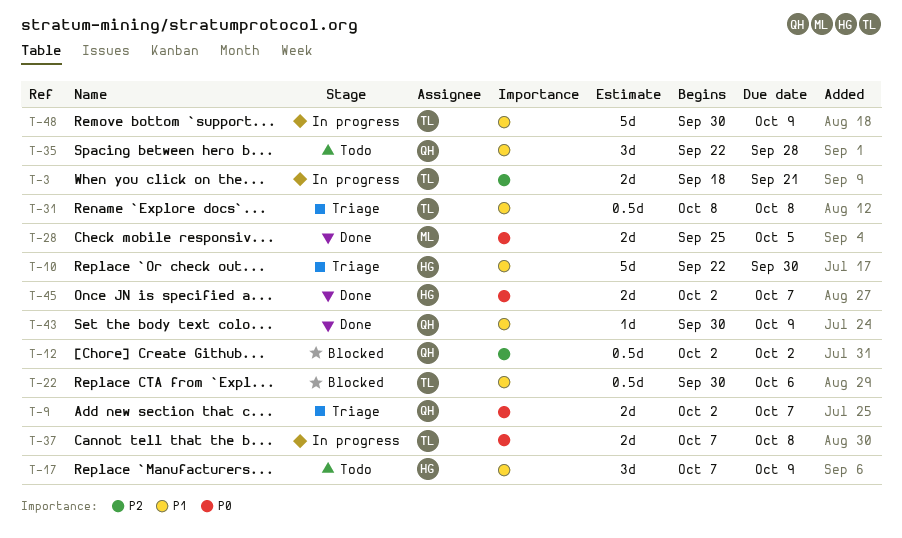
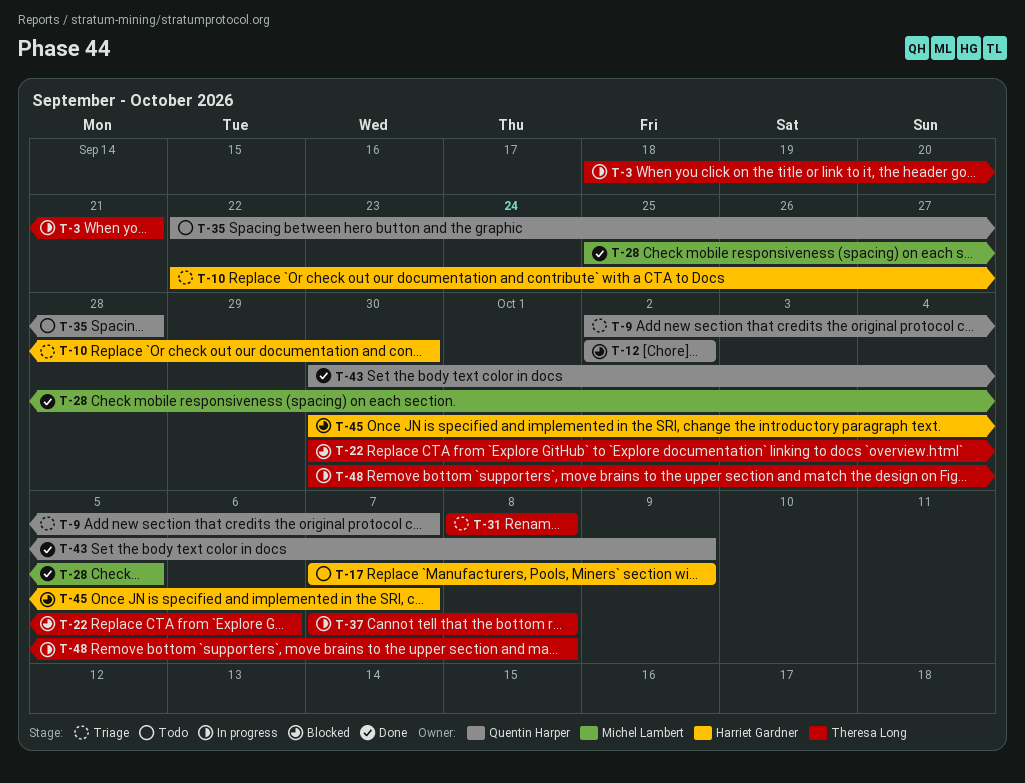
T-45, status: Done -> Blocked
T-45, start: Oct 2 -> Sep 30
T-48, due: Oct 9 -> Oct 8

